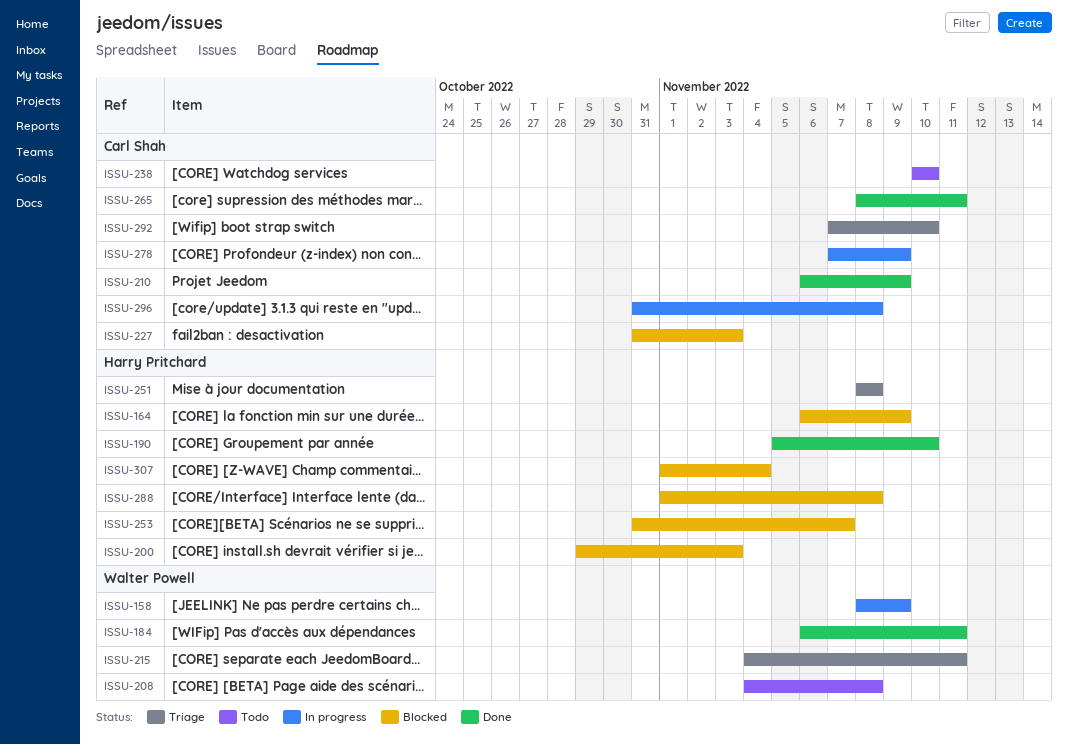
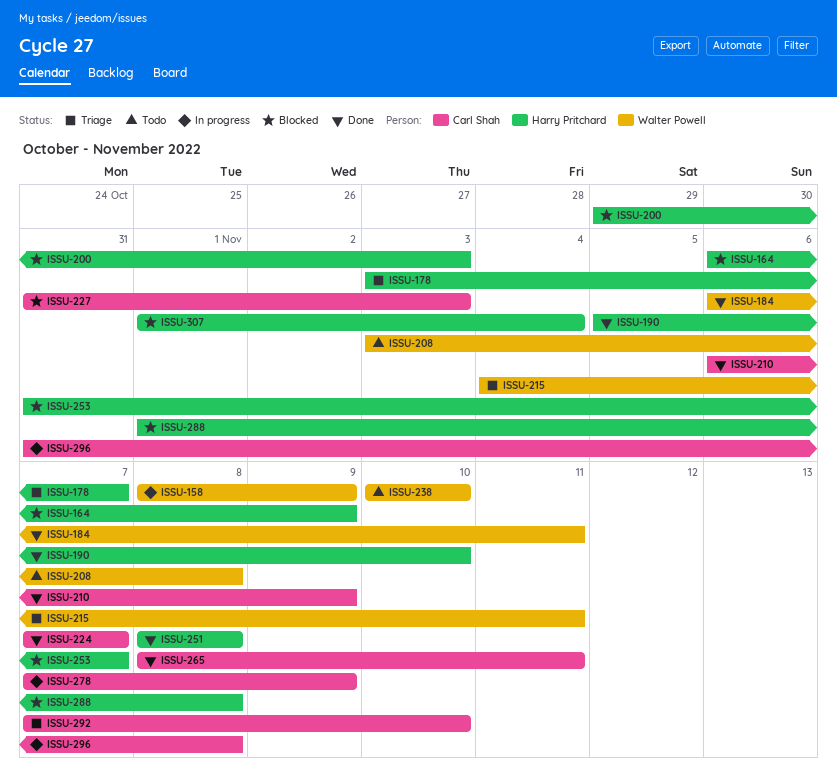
ISSU-178: none -> present
ISSU-208, start: Nov 4 -> Nov 3
ISSU-224: none -> present
ISSU-238, owner: Carl Shah -> Walter Powell
ISSU-251, status: Triage -> Done

